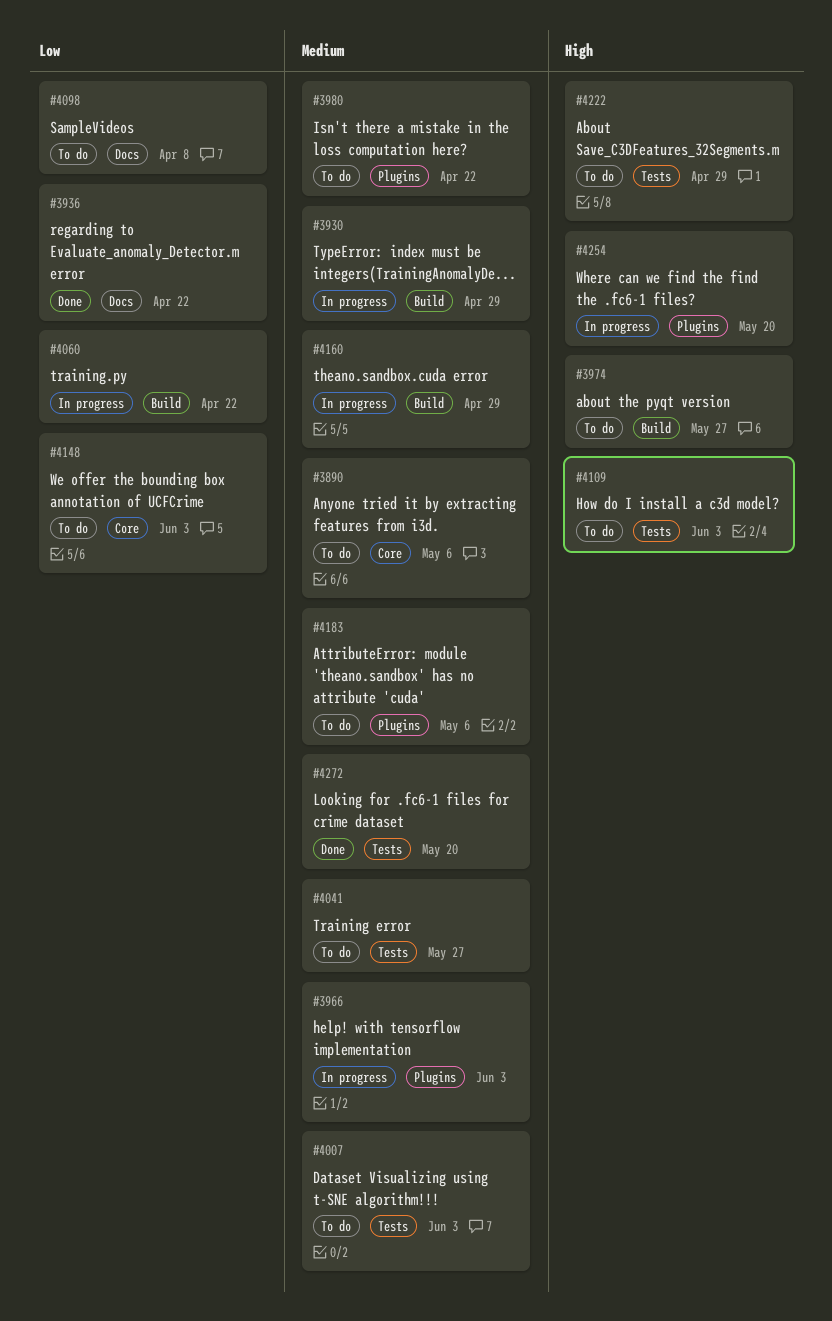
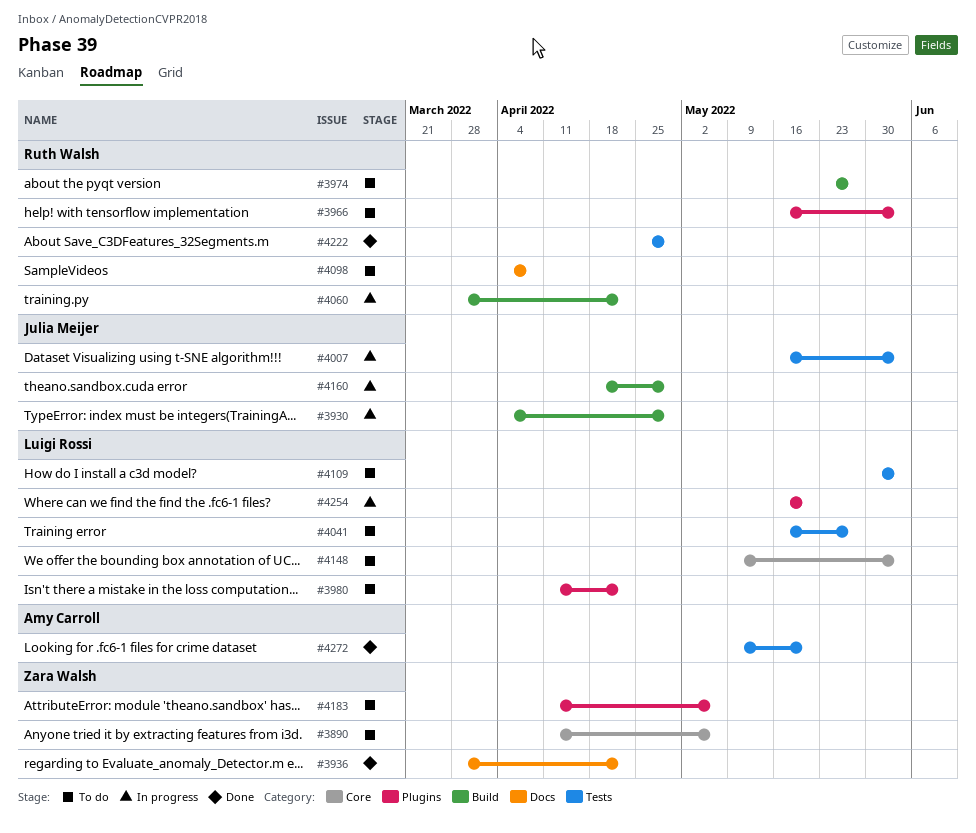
#3966, status: In progress -> To do
#4007, status: To do -> In progress
#4222, status: To do -> Done

